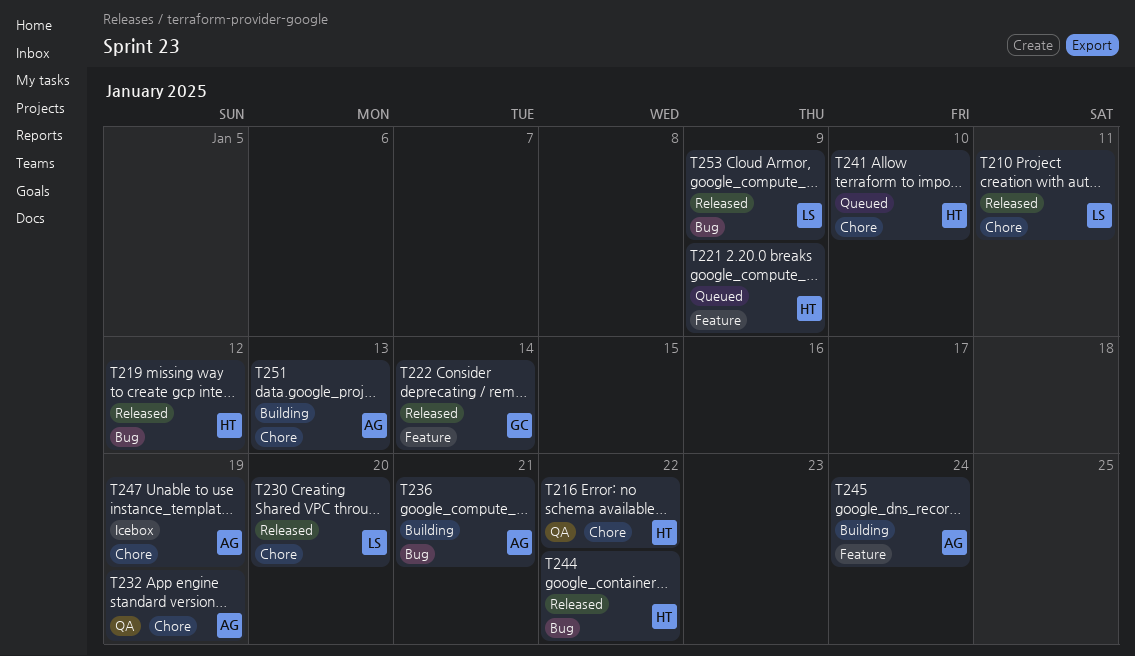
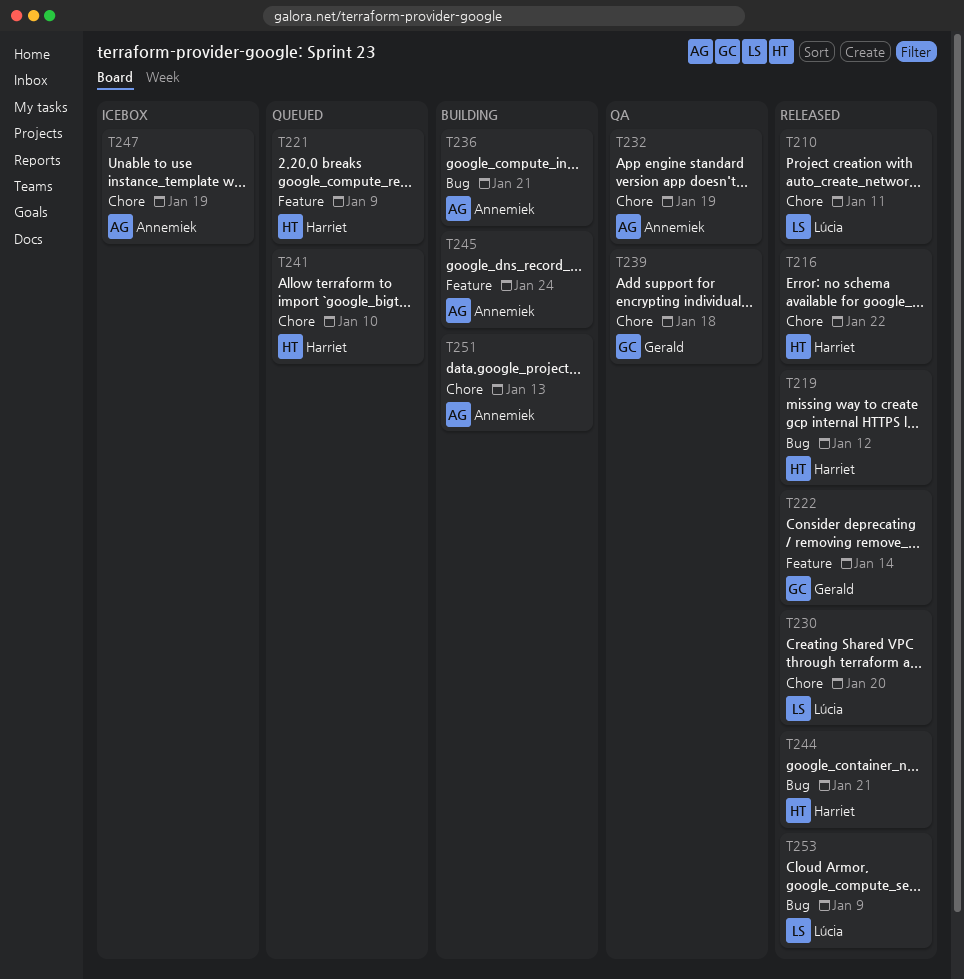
T216, status: QA -> Released
T239: none -> present
T244, due: Jan 22 -> Jan 21

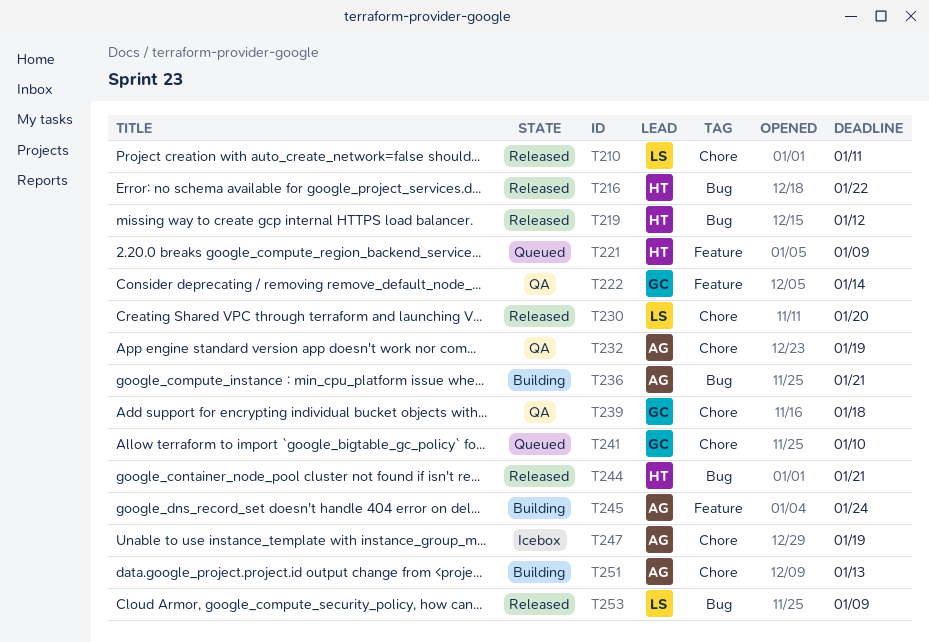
T216, label: Chore -> Bug
T222, status: Released -> QA
T241, owner: Harriet -> Gerald

